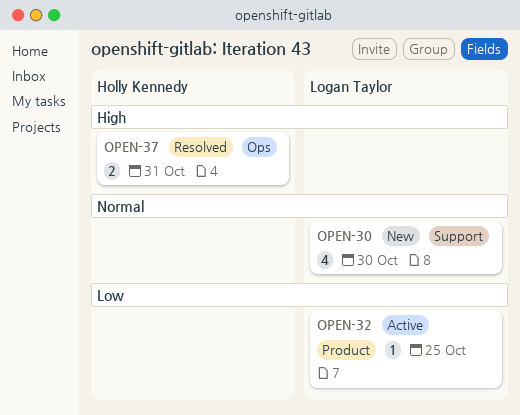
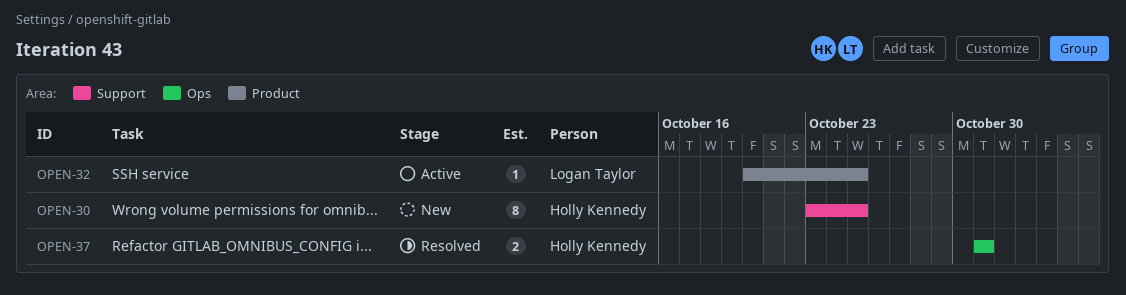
OPEN-30, owner: Logan Taylor -> Holly Kennedy
OPEN-30, estimate: 4 -> 8
OPEN-30, due: Oct 30 -> Oct 25

